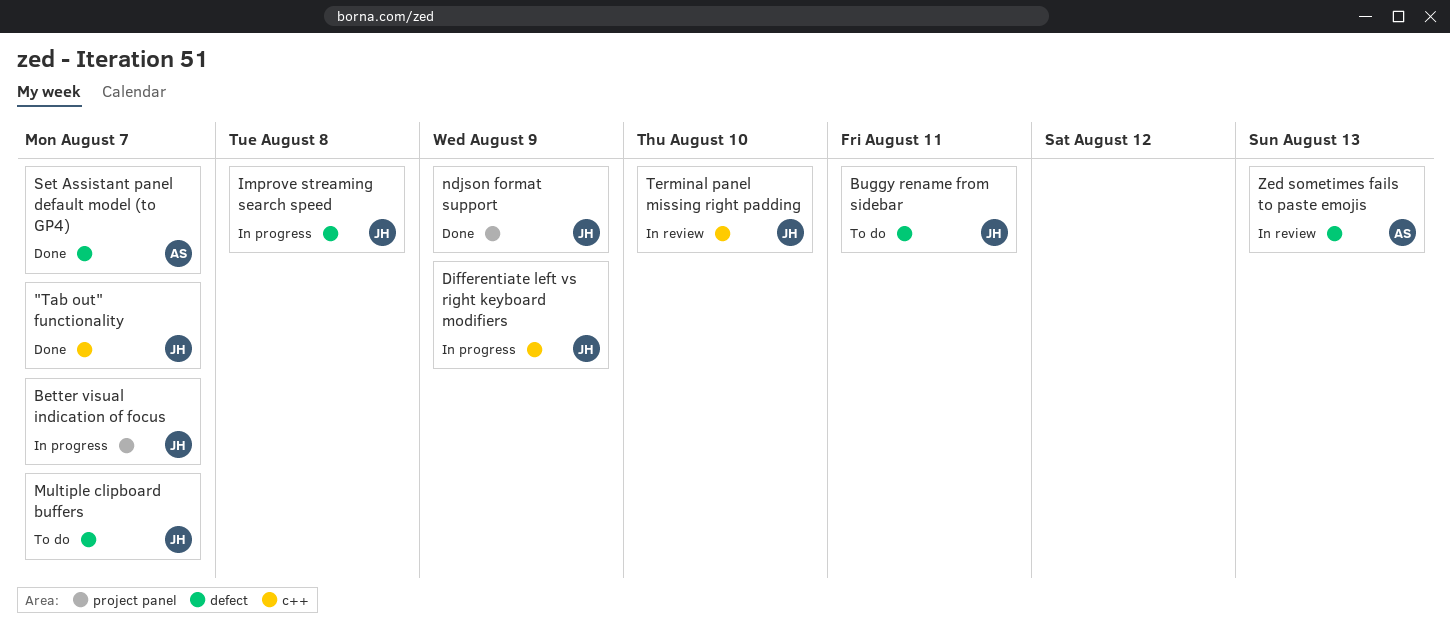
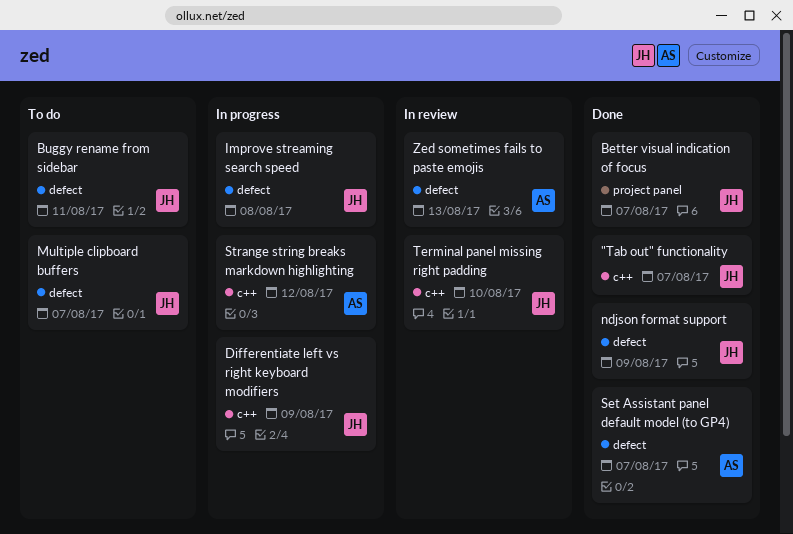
Better visual indication of focus, status: In progress -> Done
ndjson format support, label: project panel -> defect
Strange string breaks markdown highlighting: none -> present

